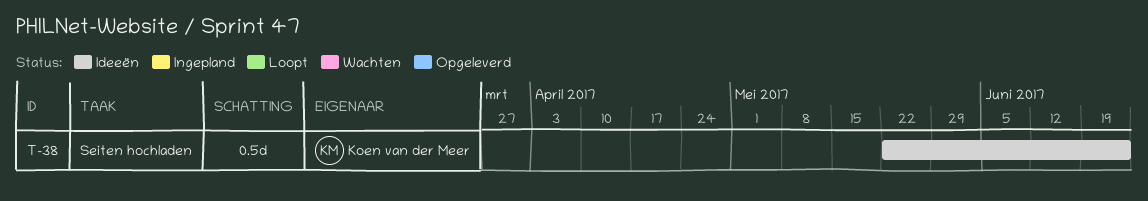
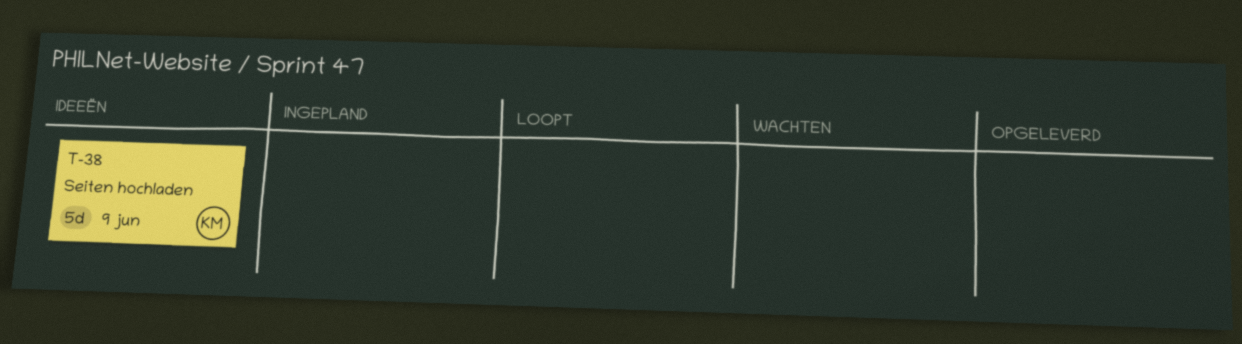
T-38, estimate: 0.5d -> 5d
T-38, due: Jun 23 -> Jun 9

